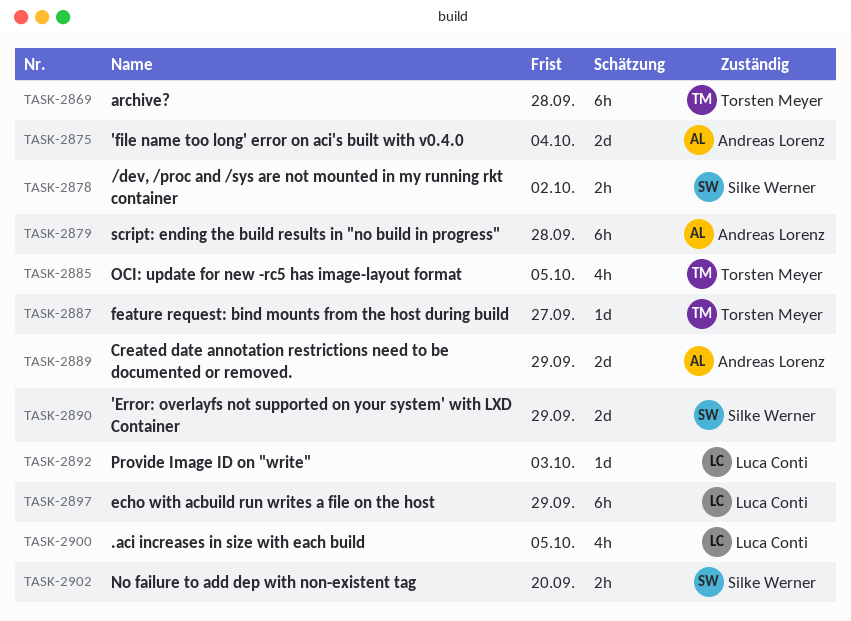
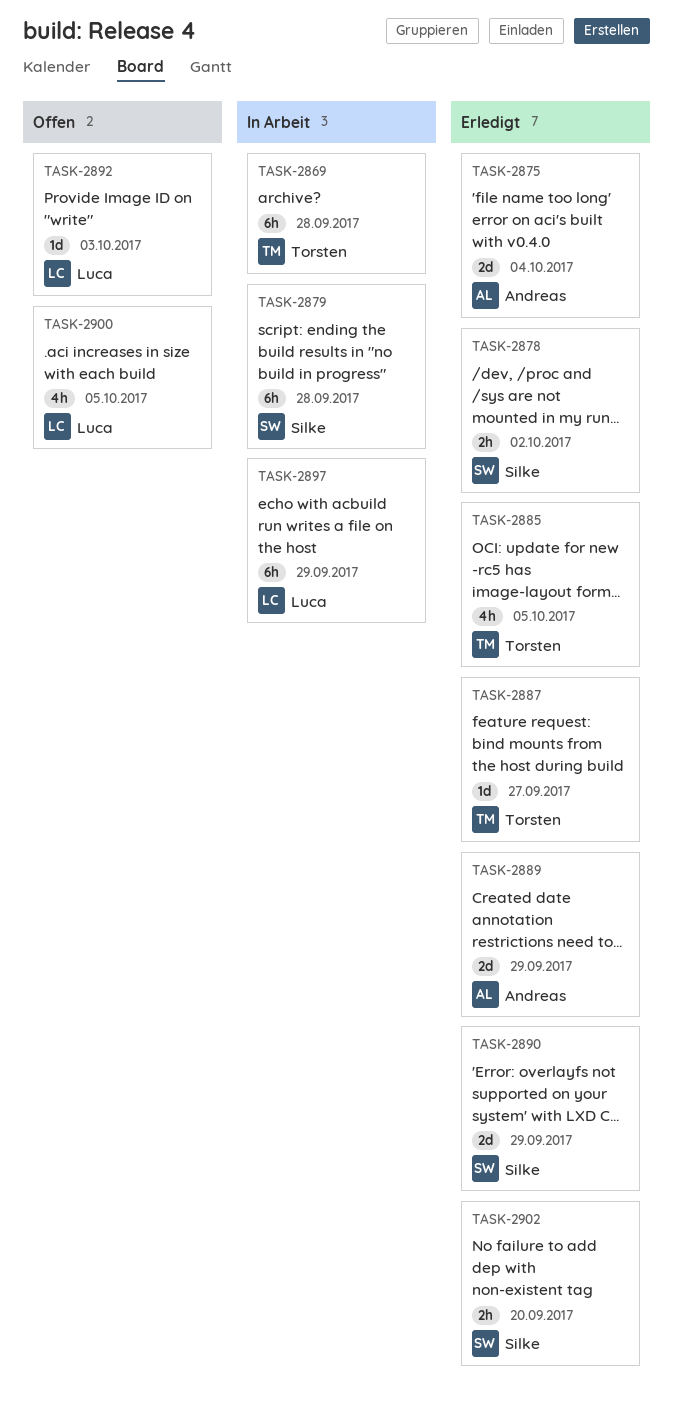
TASK-2879, owner: Andreas Lorenz -> Silke Werner

